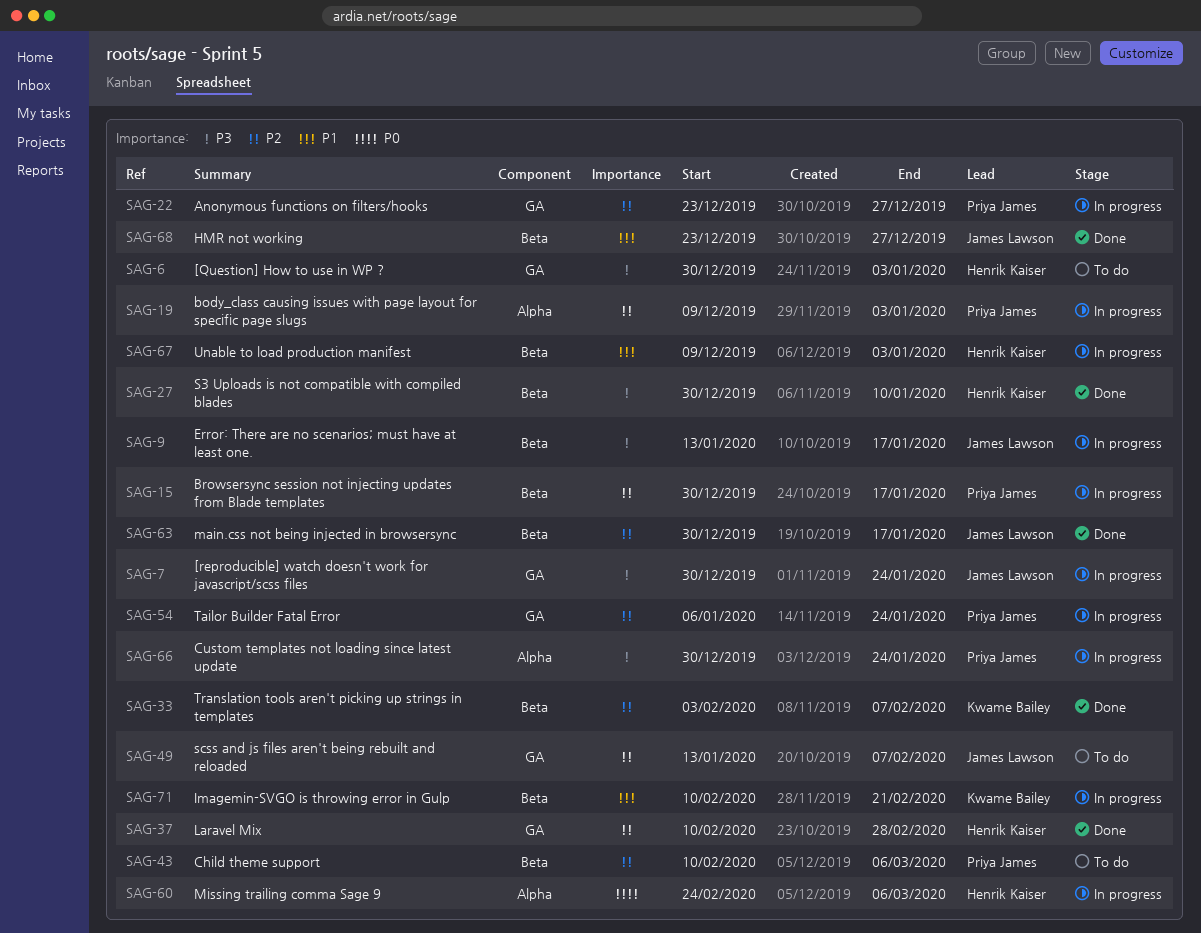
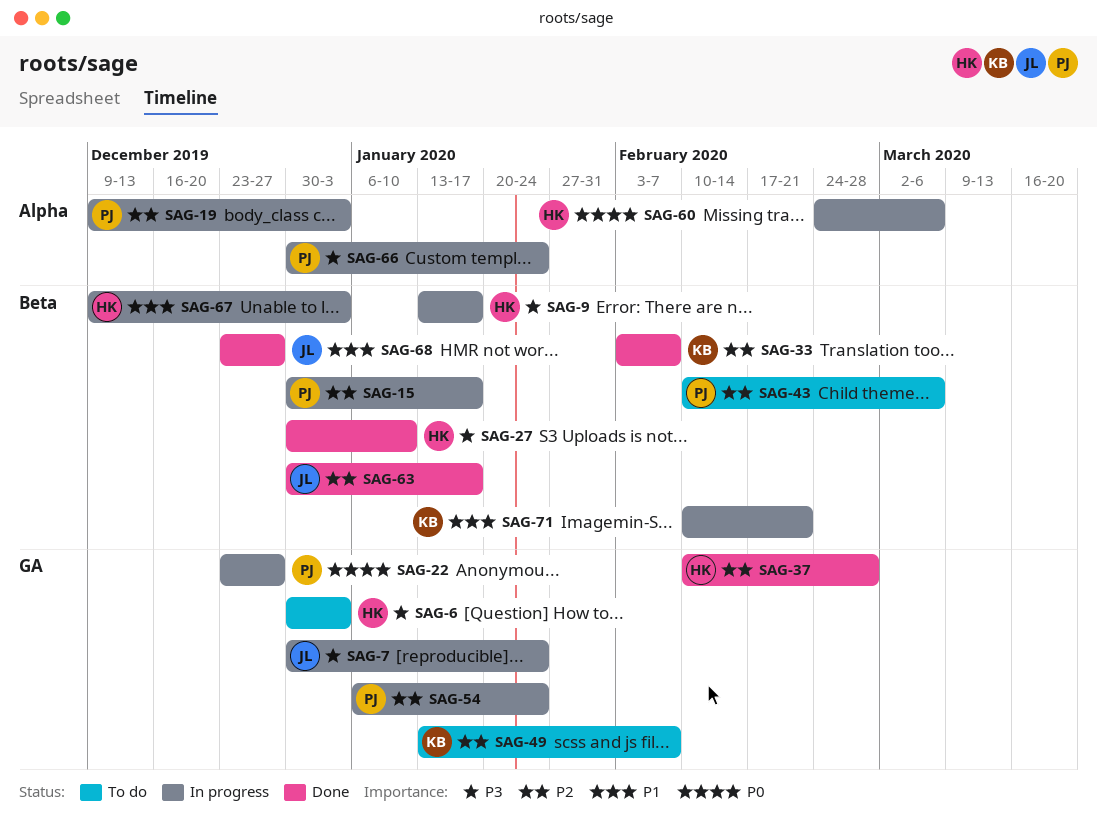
SAG-9, owner: James Lawson -> Henrik Kaiser
SAG-22, priority: P2 -> P0
SAG-49, owner: James Lawson -> Kwame Bailey

